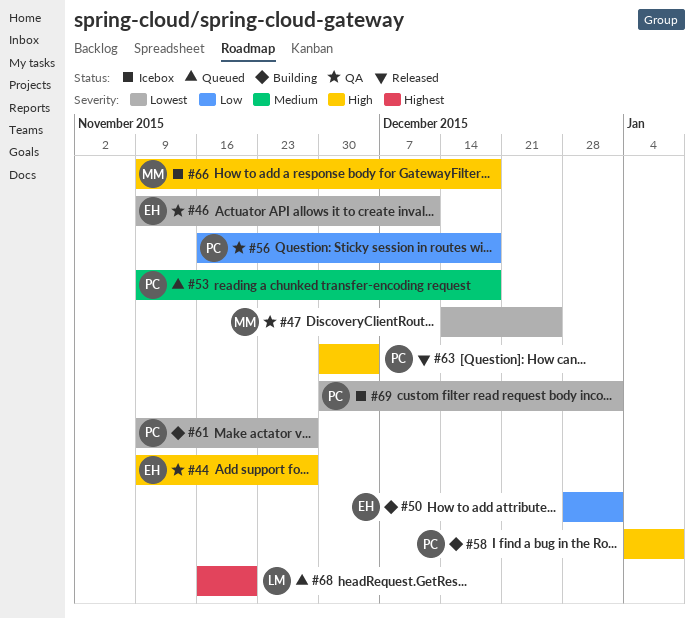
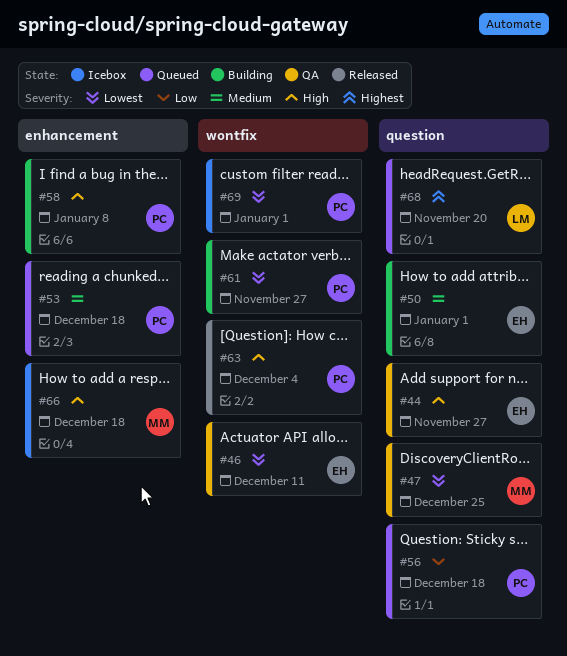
#50, priority: Low -> Medium
#56, status: QA -> Queued

